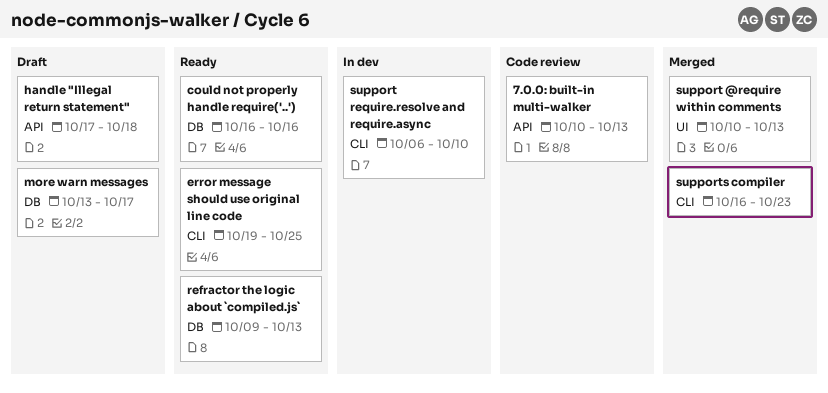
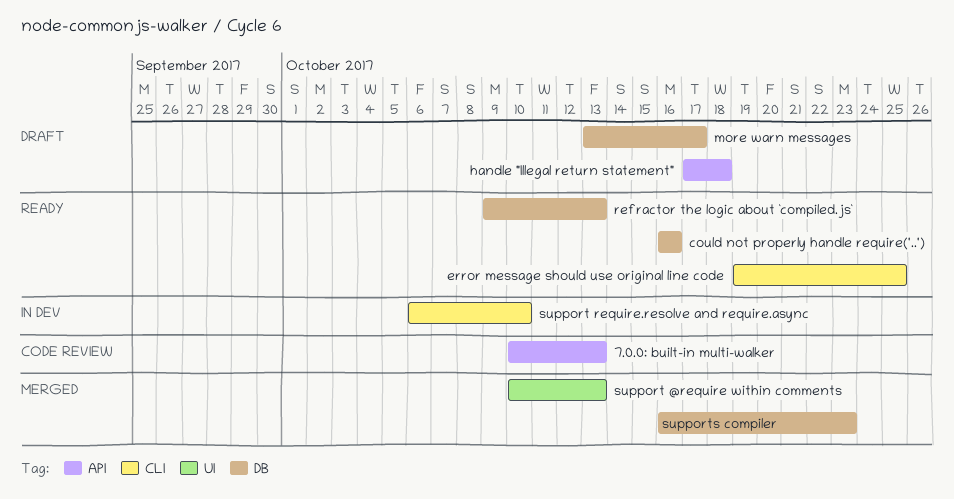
supports compiler, label: CLI -> DB

